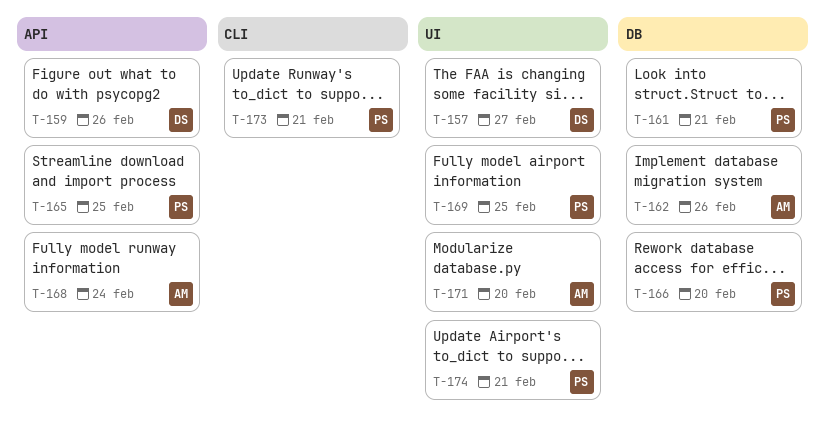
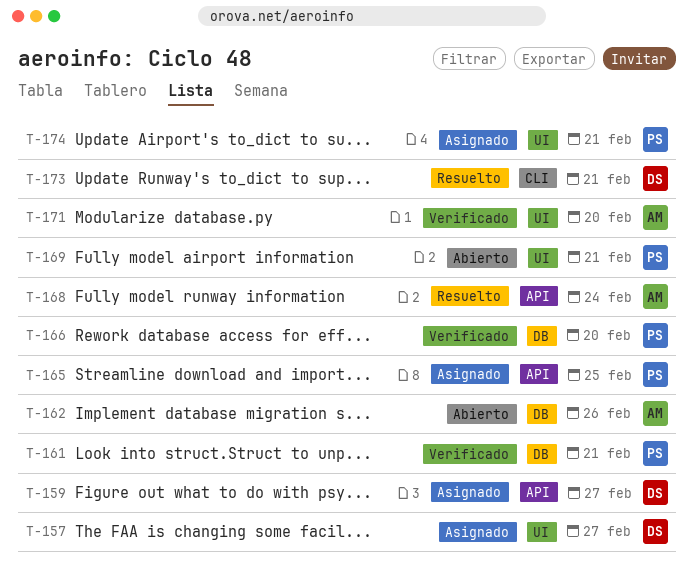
T-159, due: Feb 26 -> Feb 27
T-169, due: Feb 25 -> Feb 21
T-173, owner: PS -> DS

